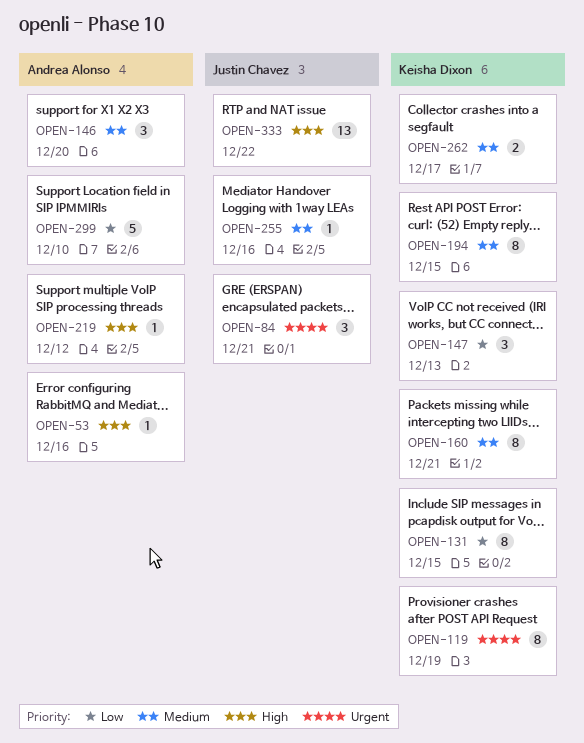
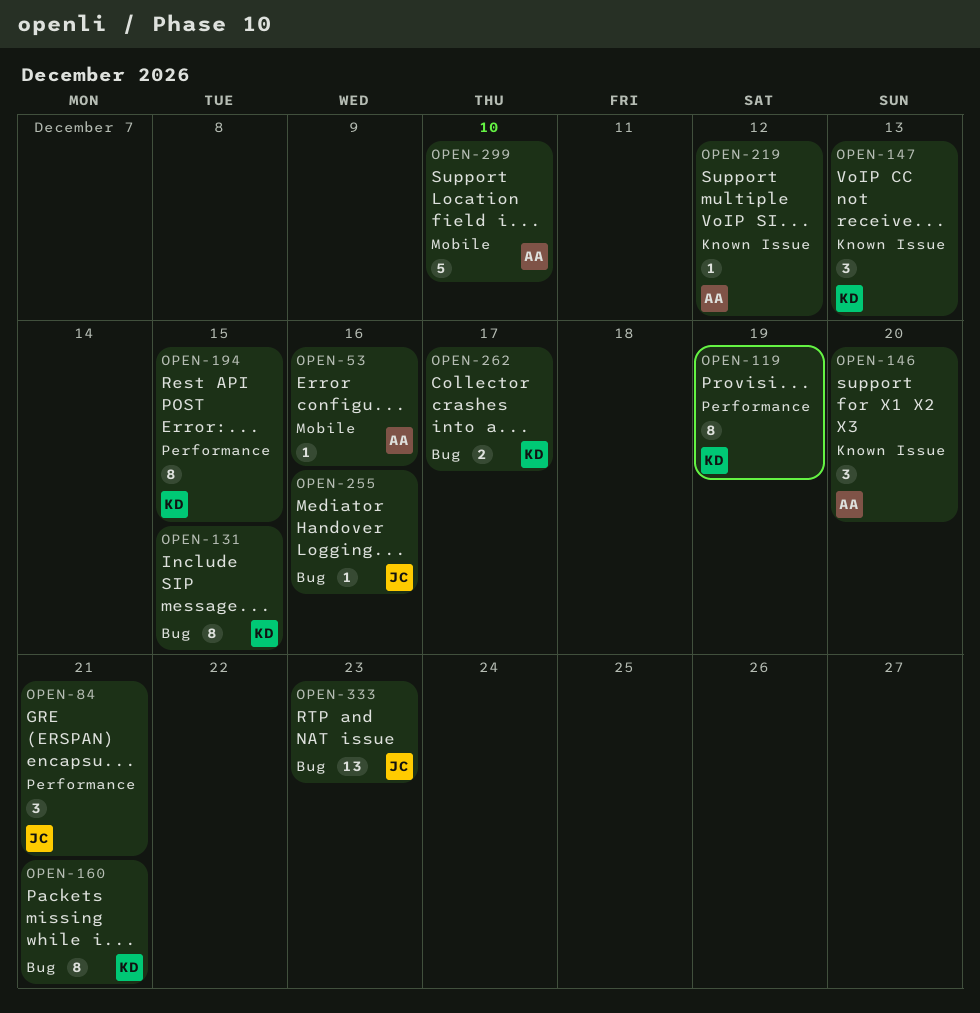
OPEN-333, due: Dec 22 -> Dec 23

